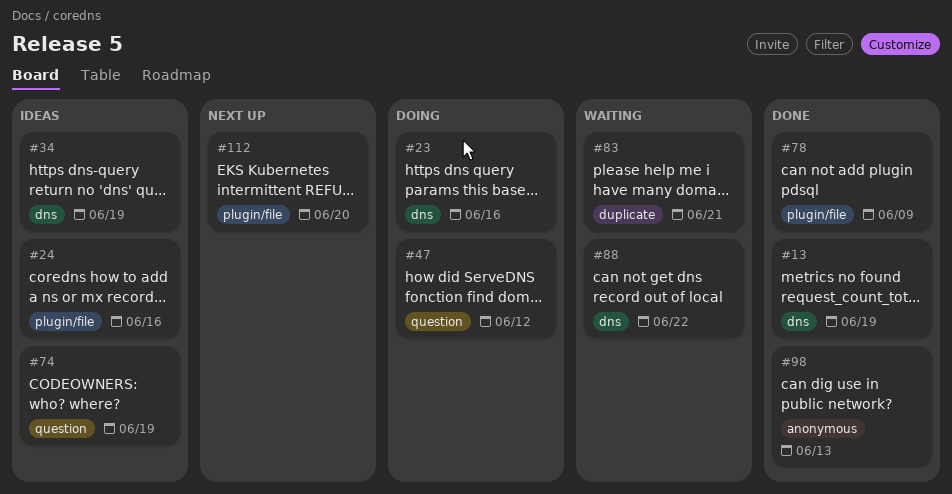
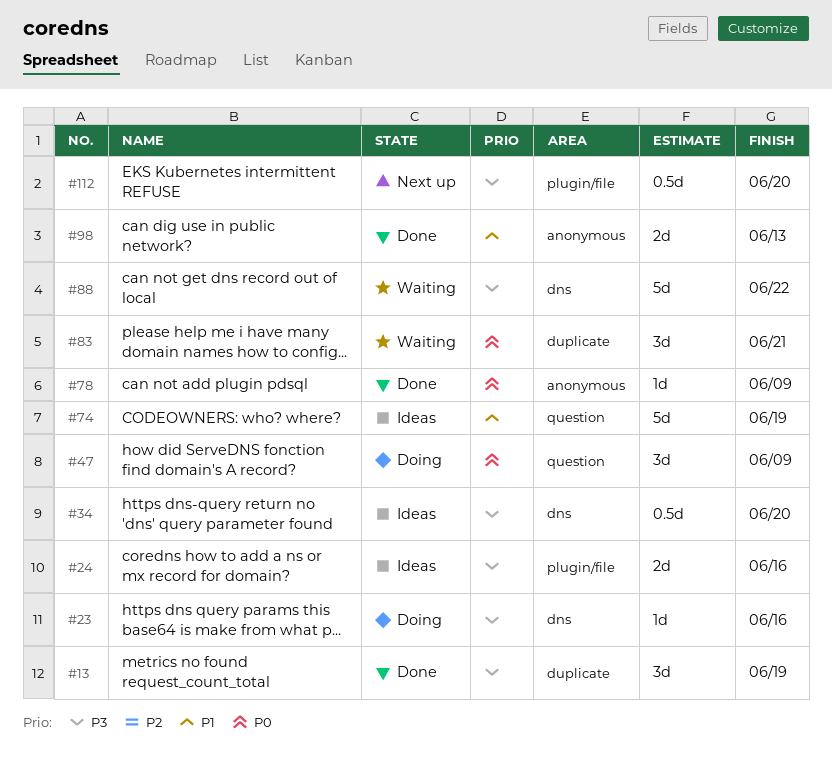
#13, label: dns -> duplicate
#34, due: Jun 19 -> Jun 20
#47, due: Jun 12 -> Jun 9
#78, label: plugin/file -> anonymous

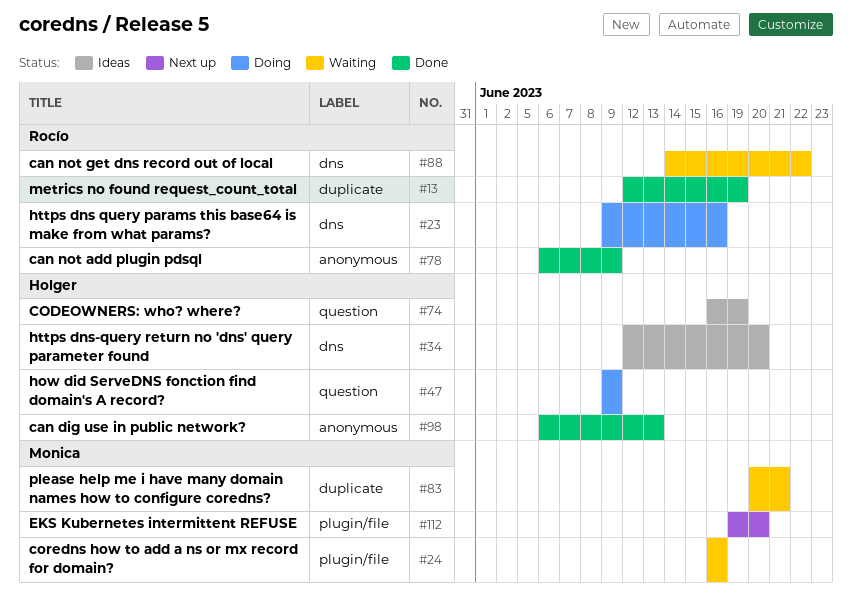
#24, status: Ideas -> Waiting

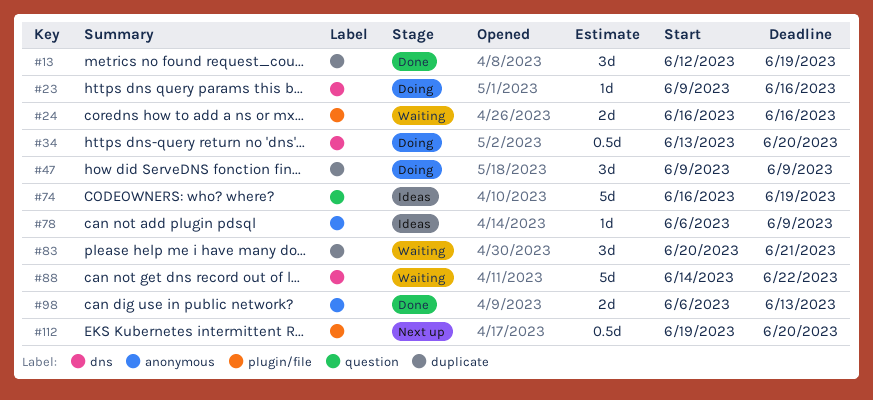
#34, status: Ideas -> Doing
#34, start: Jun 12 -> Jun 13
#47, label: question -> duplicate
#78, status: Done -> Ideas

